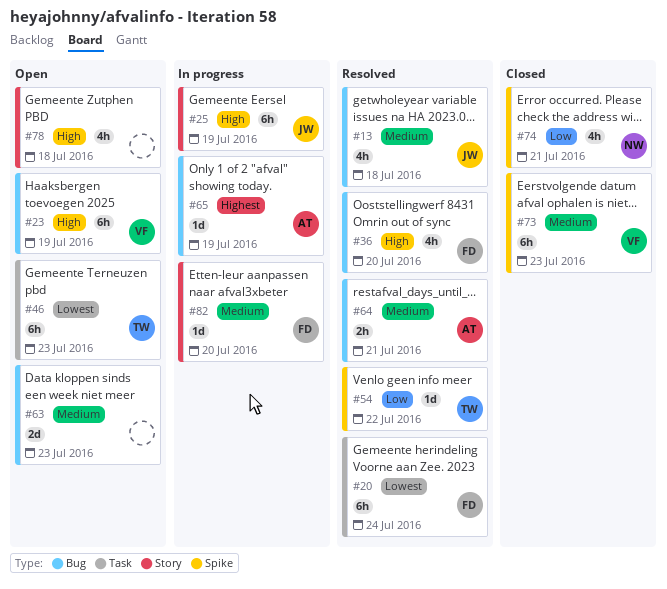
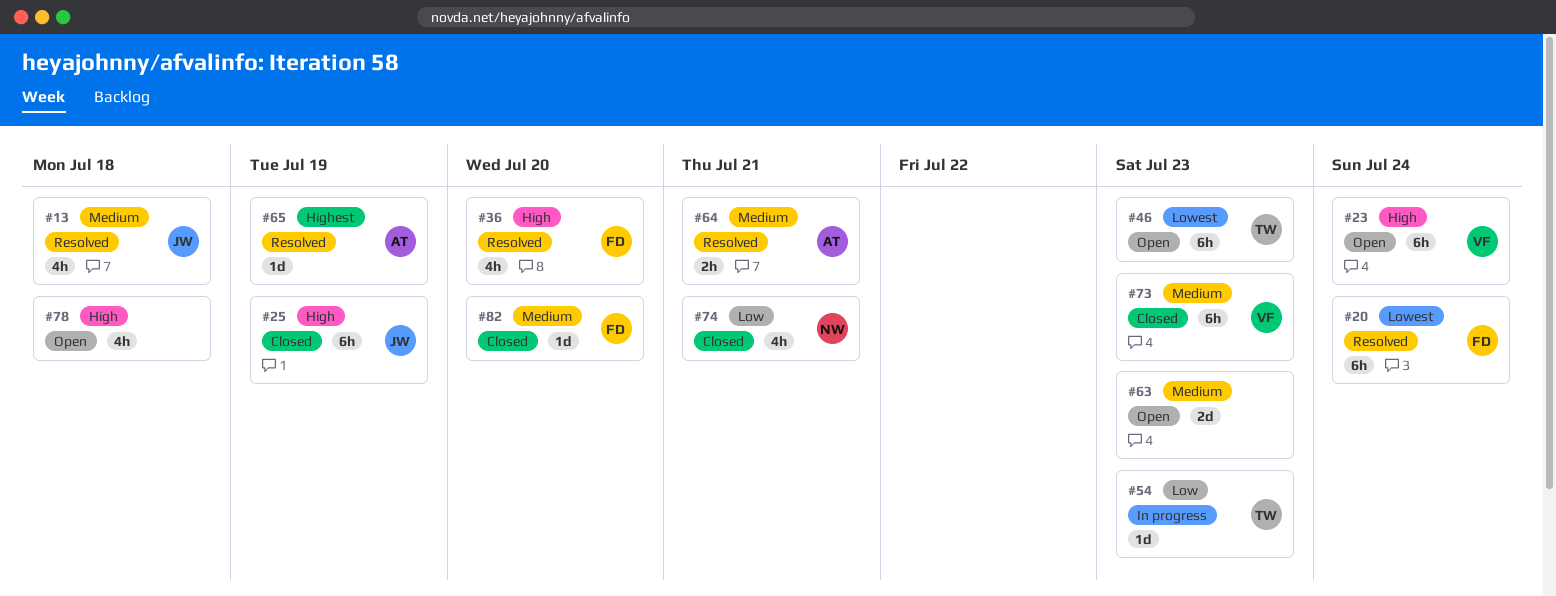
#23, due: Jul 19 -> Jul 24
#25, status: In progress -> Closed
#54, status: Resolved -> In progress
#54, due: Jul 22 -> Jul 23
#65, status: In progress -> Resolved
#82, status: In progress -> Closed

